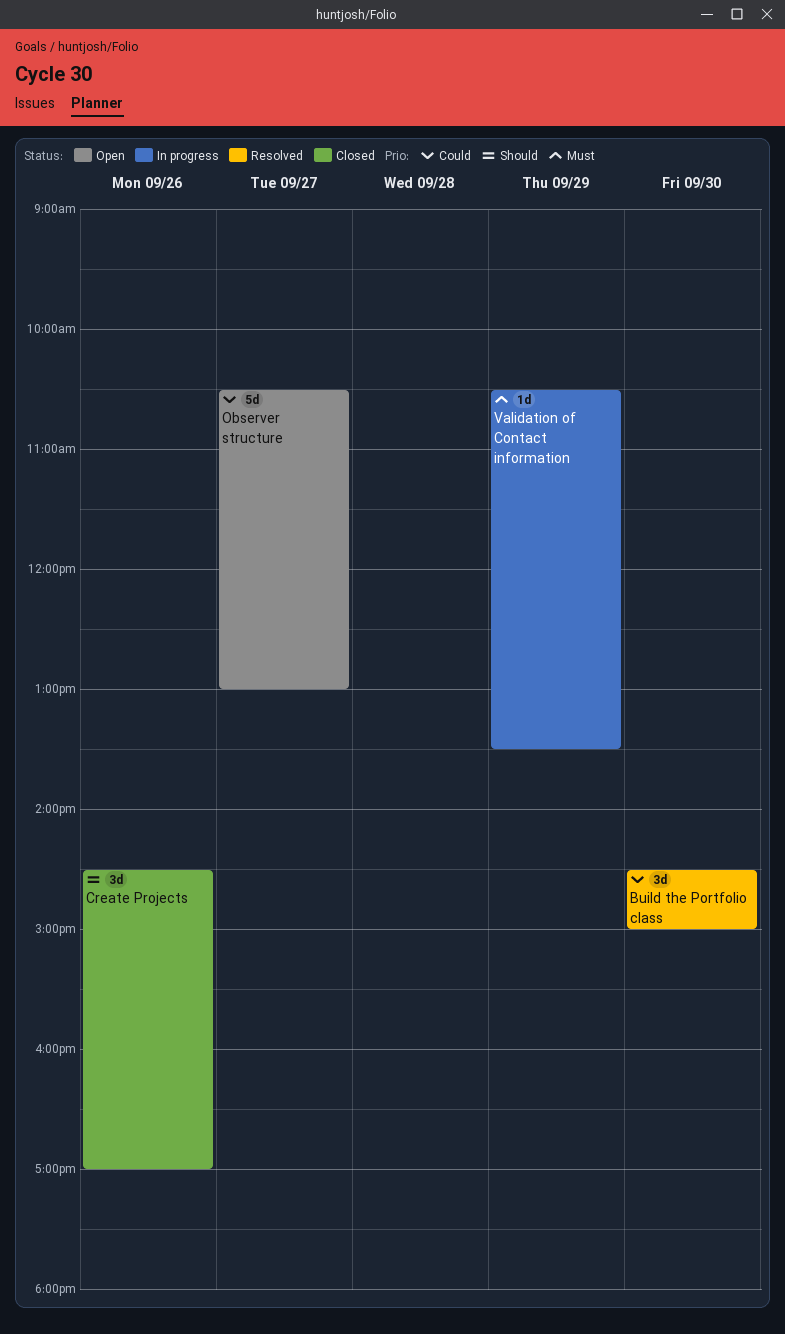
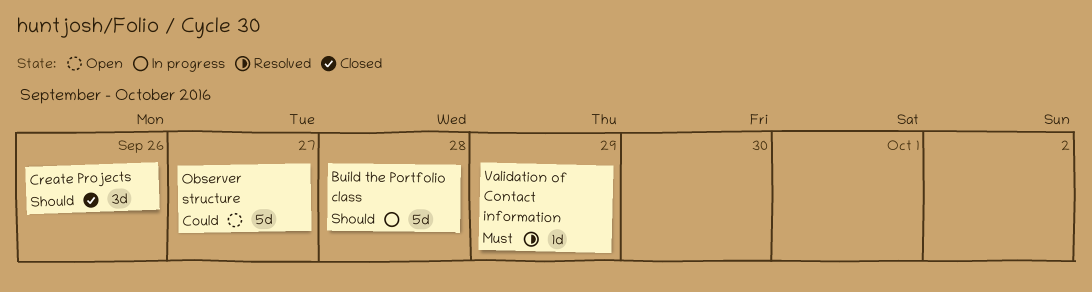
Build the Portfolio class, status: Resolved -> In progress
Build the Portfolio class, priority: Could -> Should
Build the Portfolio class, estimate: 3d -> 5d
Build the Portfolio class, day: Sep 30 -> Sep 28
Validation of Contact information, status: In progress -> Resolved

